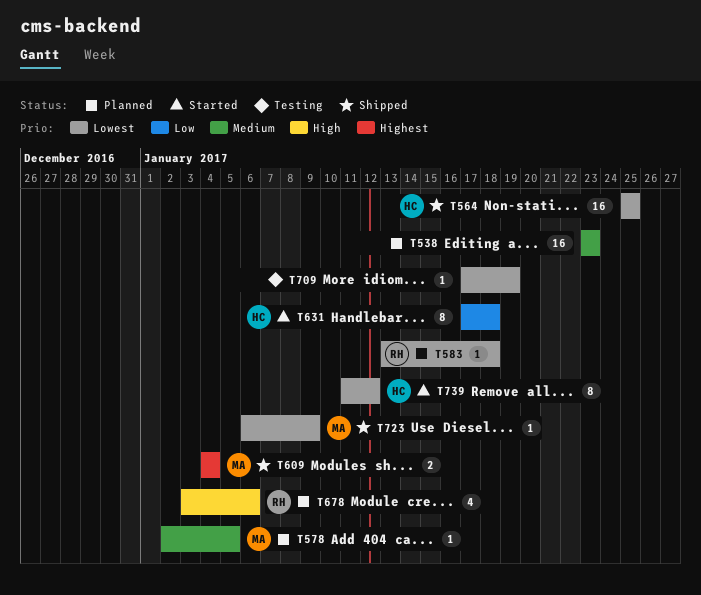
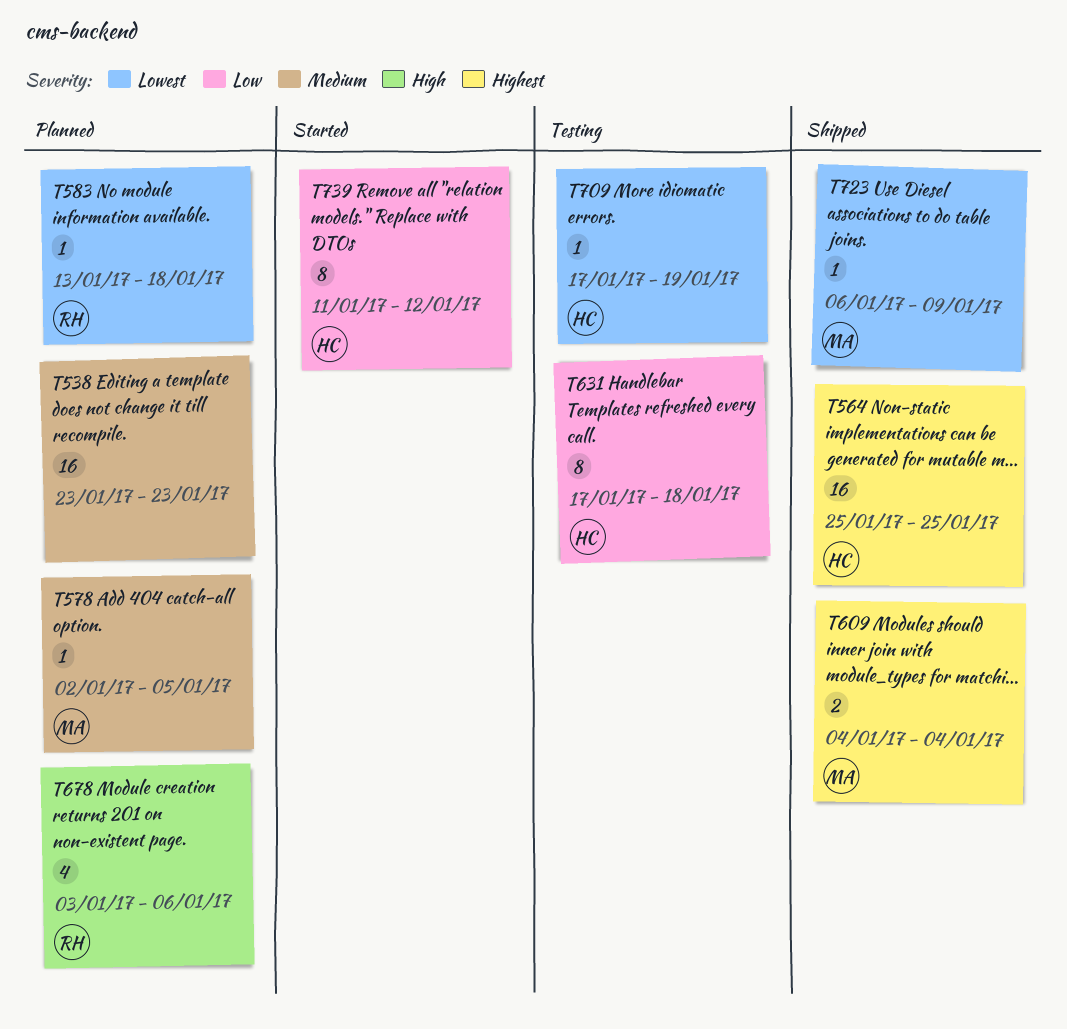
T564, priority: Lowest -> Highest
T631, status: Started -> Testing
T709, owner: none -> HC
T739, priority: Lowest -> Low

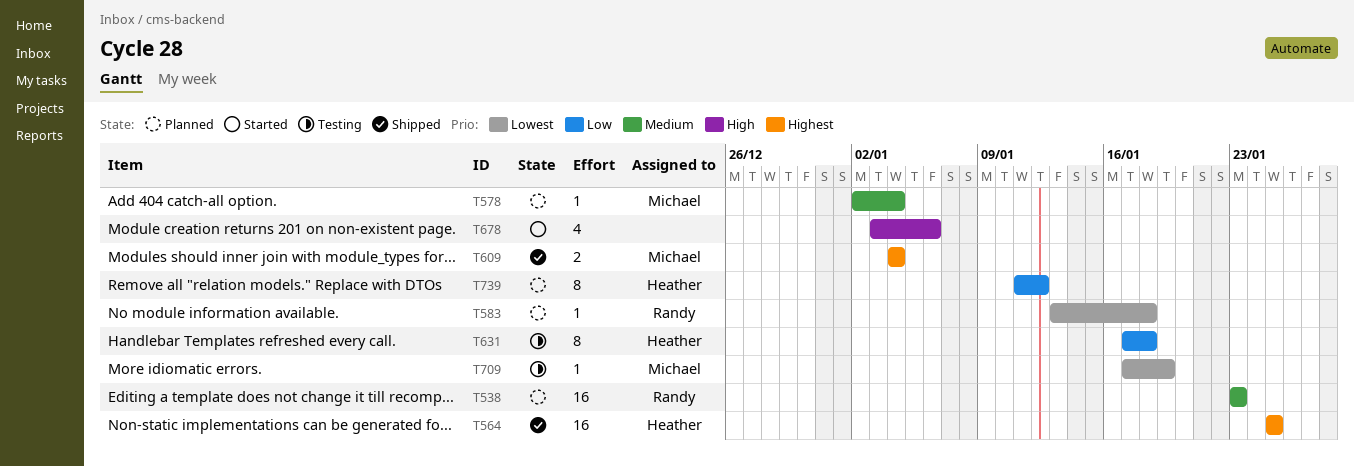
T538, owner: none -> Randy
T578, due: Jan 5 -> Jan 4
T678, status: Planned -> Started
T678, owner: Randy -> none
T709, owner: Heather -> Michael
T723: present -> none
T739, status: Started -> Planned

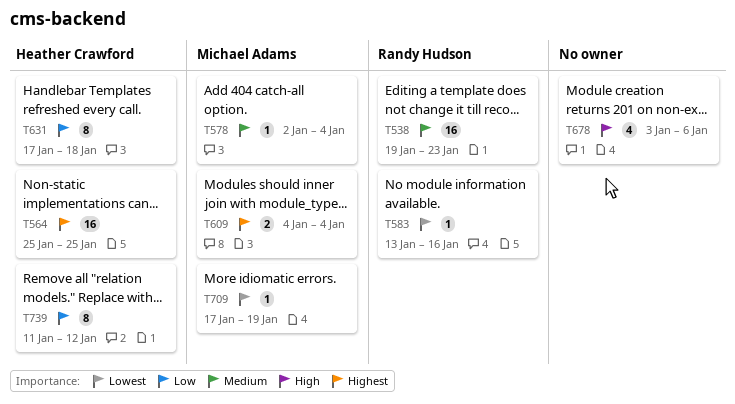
T538, start: Jan 23 -> Jan 19
T583, due: Jan 18 -> Jan 16

